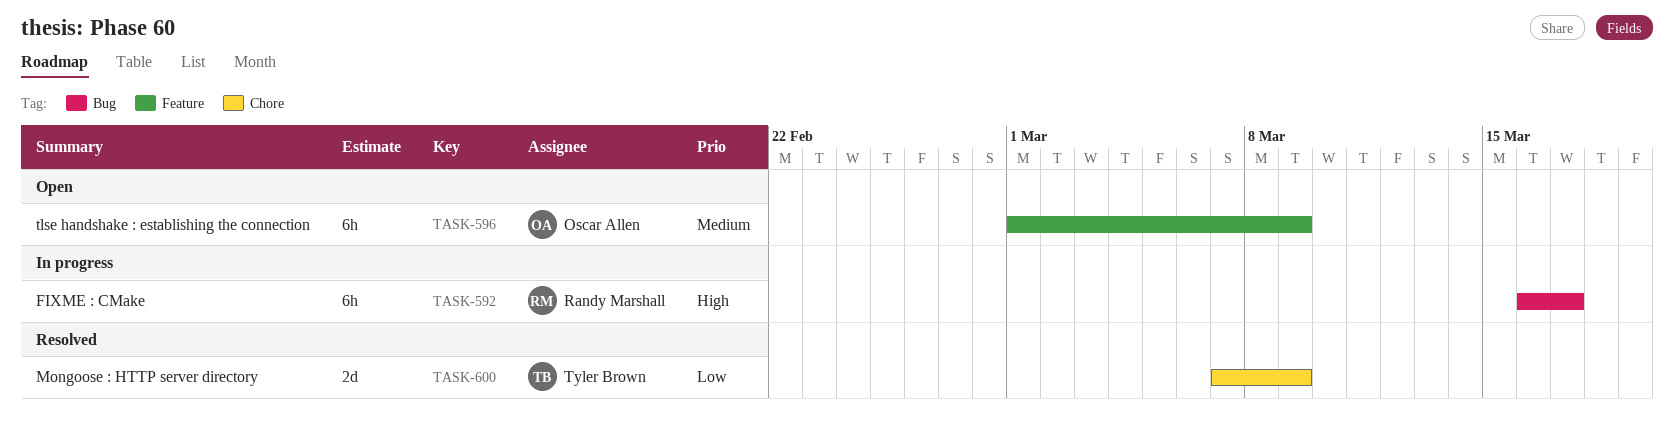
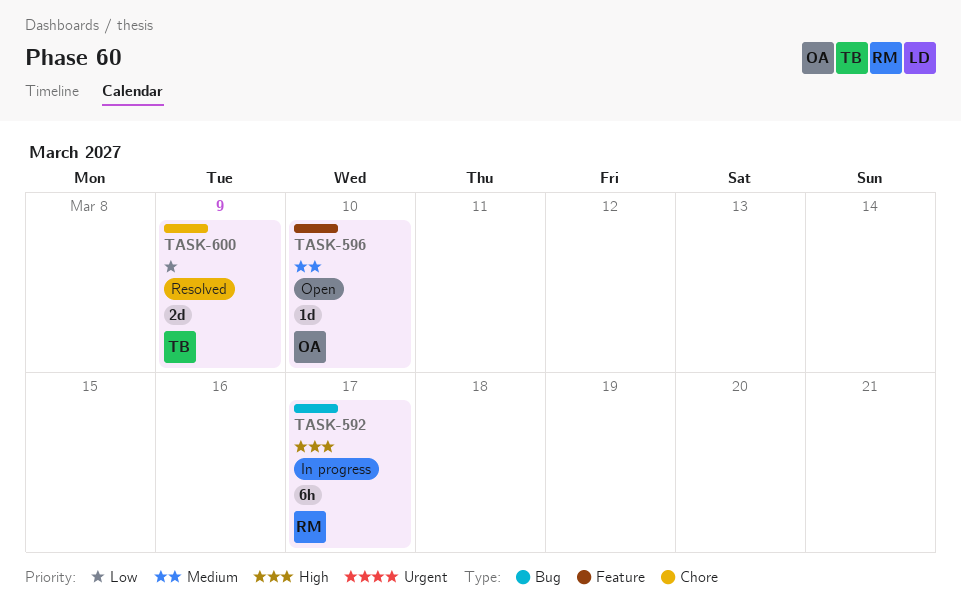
TASK-596, estimate: 6h -> 1d
TASK-596, due: Mar 9 -> Mar 10

